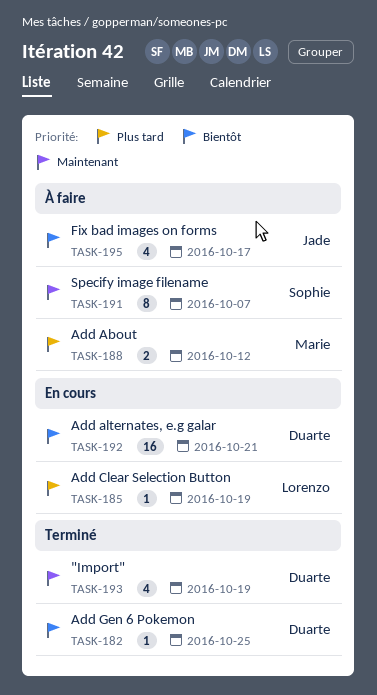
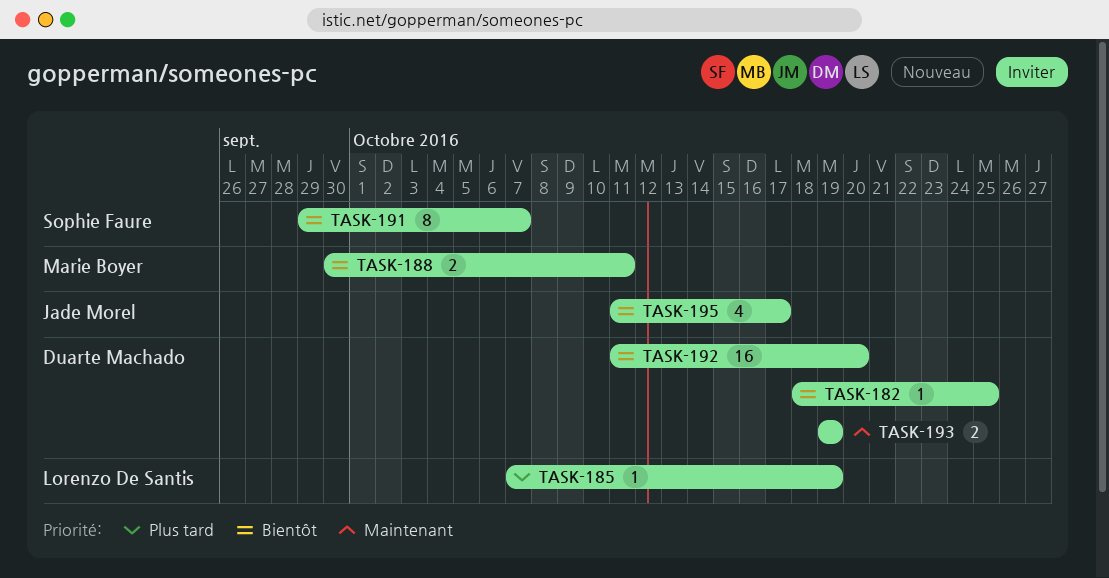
TASK-188, priority: Plus tard -> Bientôt
TASK-188, due: Oct 12 -> Oct 11
TASK-191, priority: Maintenant -> Bientôt
TASK-192, due: Oct 21 -> Oct 20
TASK-193, estimate: 4 -> 2

